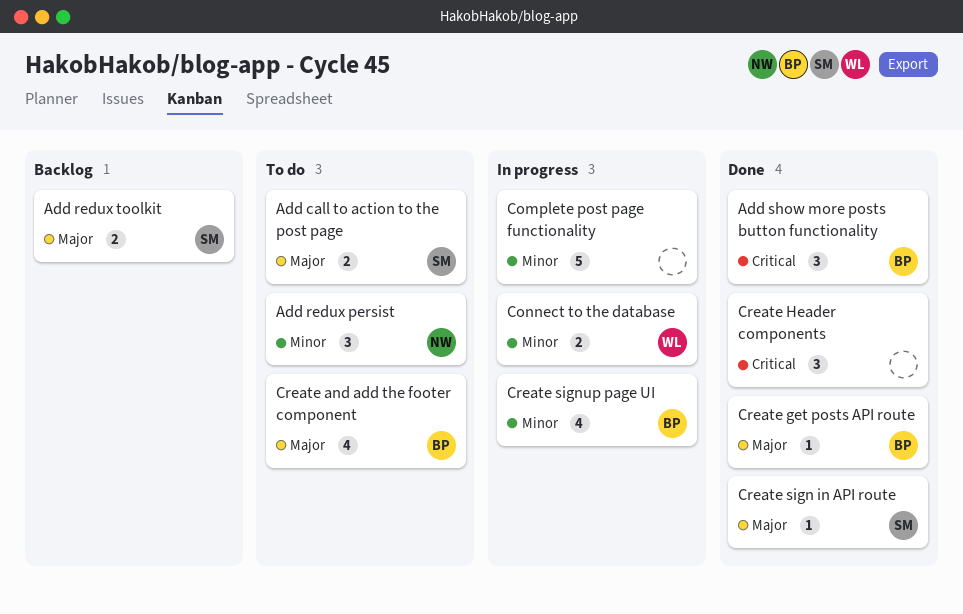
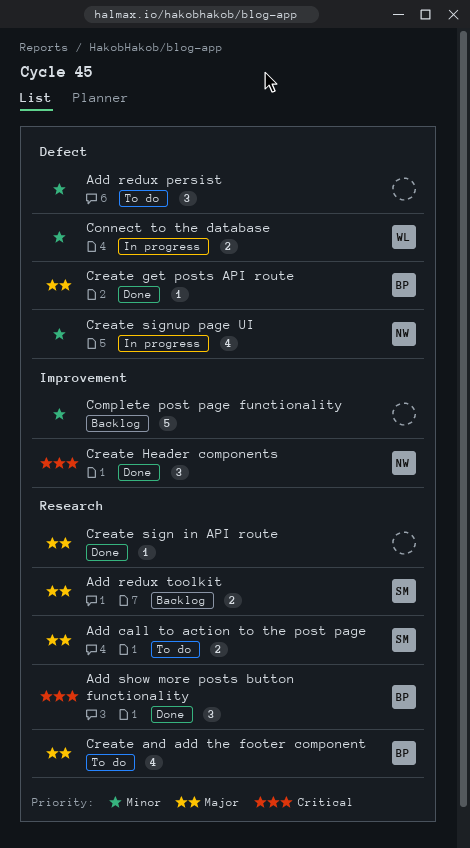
Add redux persist, owner: NW -> none
Complete post page functionality, status: In progress -> Backlog
Create Header components, owner: none -> NW
Create sign in API route, owner: SM -> none
Create signup page UI, owner: BP -> NW

